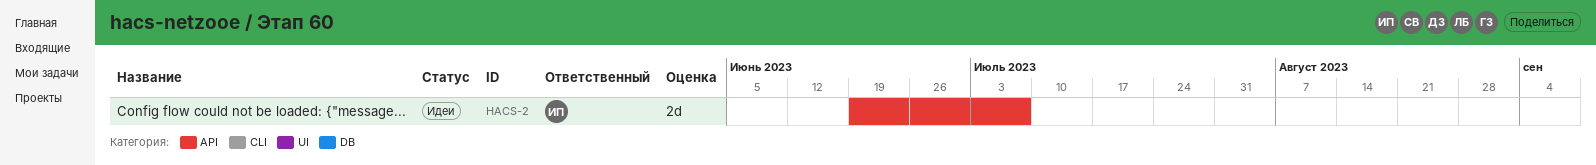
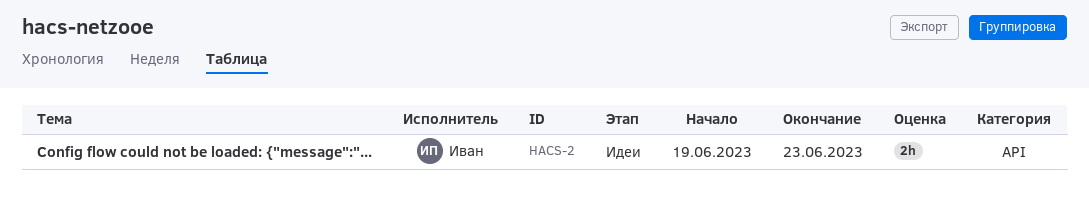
HACS-2, estimate: 2d -> 2h
HACS-2, due: Jul 7 -> Jun 23

